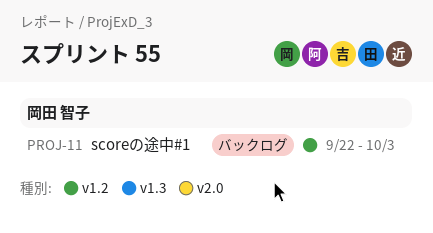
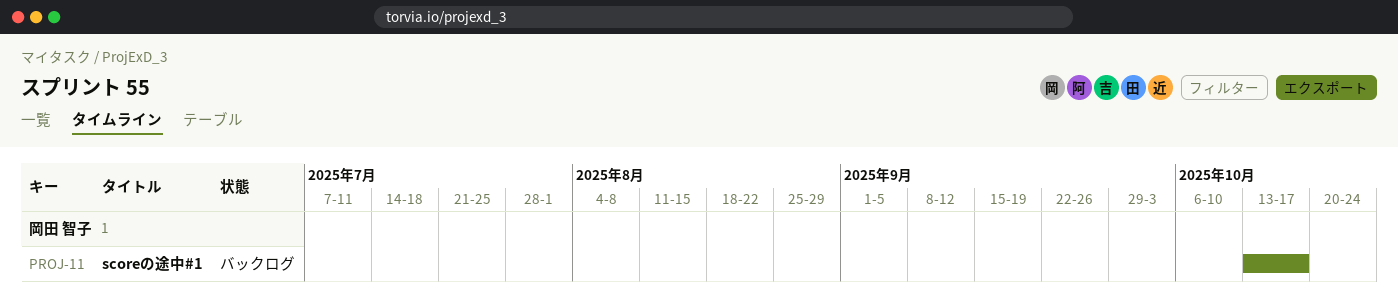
PROJ-11, start: Sep 22 -> Oct 13
PROJ-11, due: Oct 3 -> Oct 17

